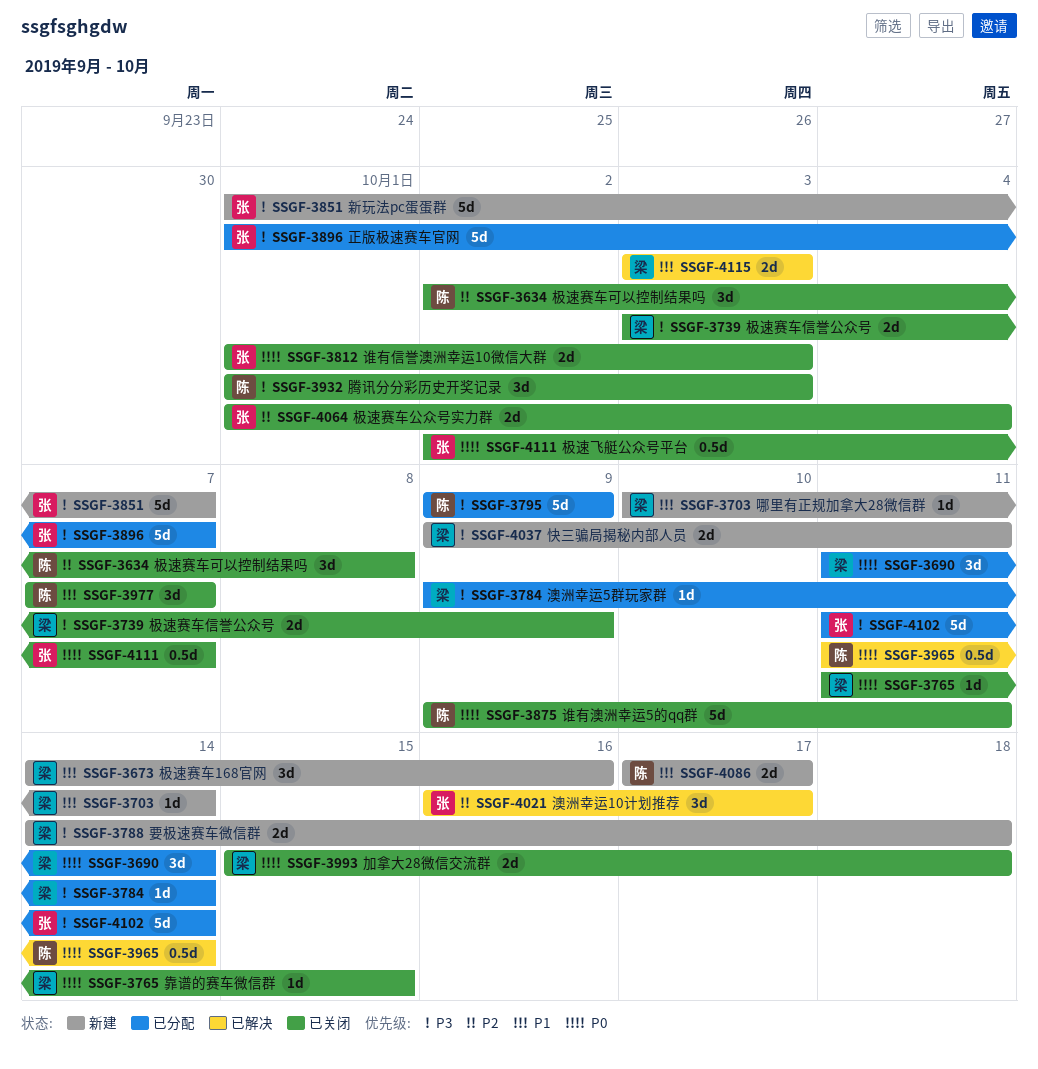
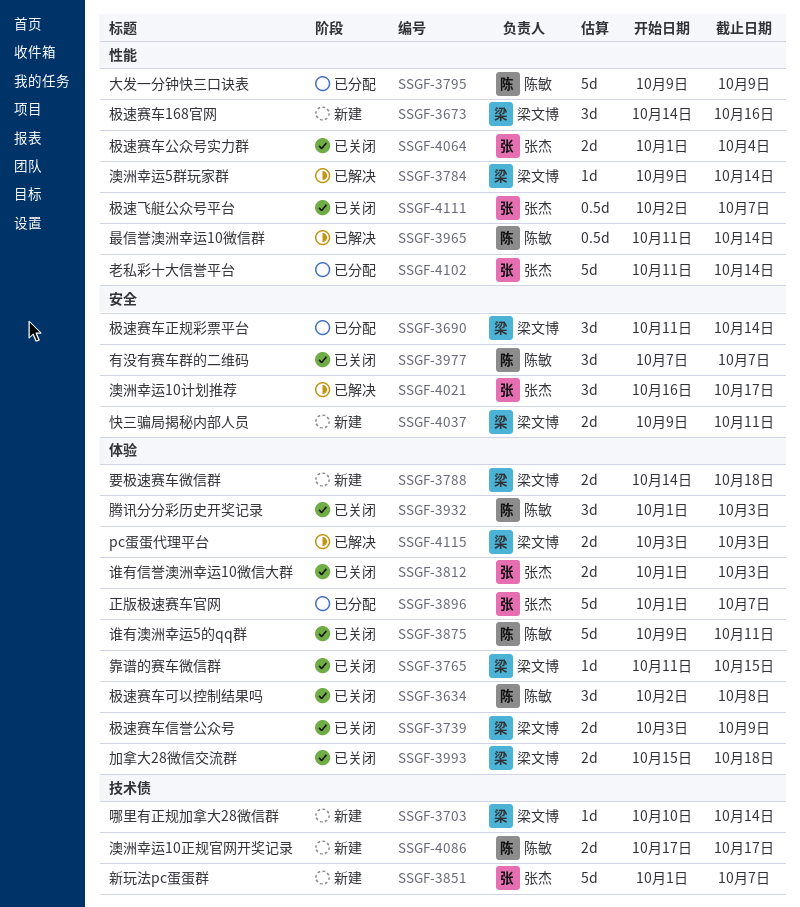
SSGF-3784, status: 已分配 -> 已解决

